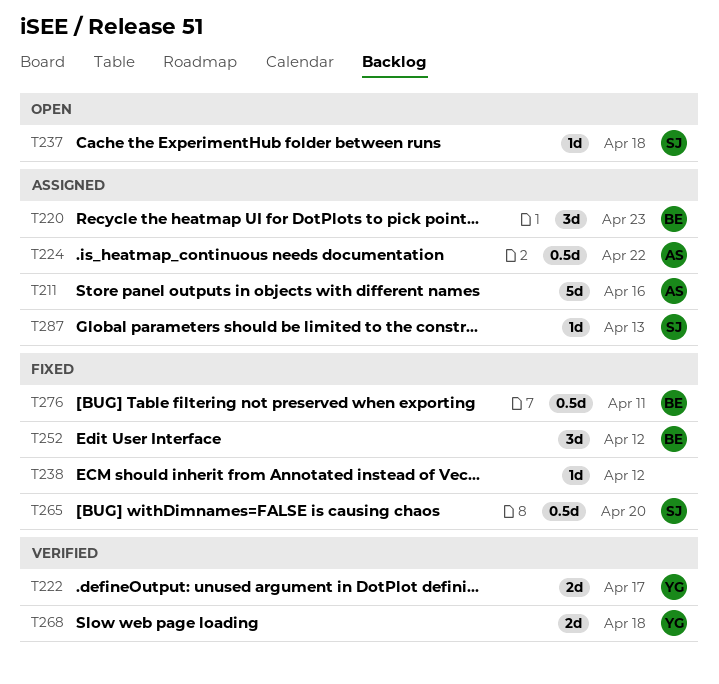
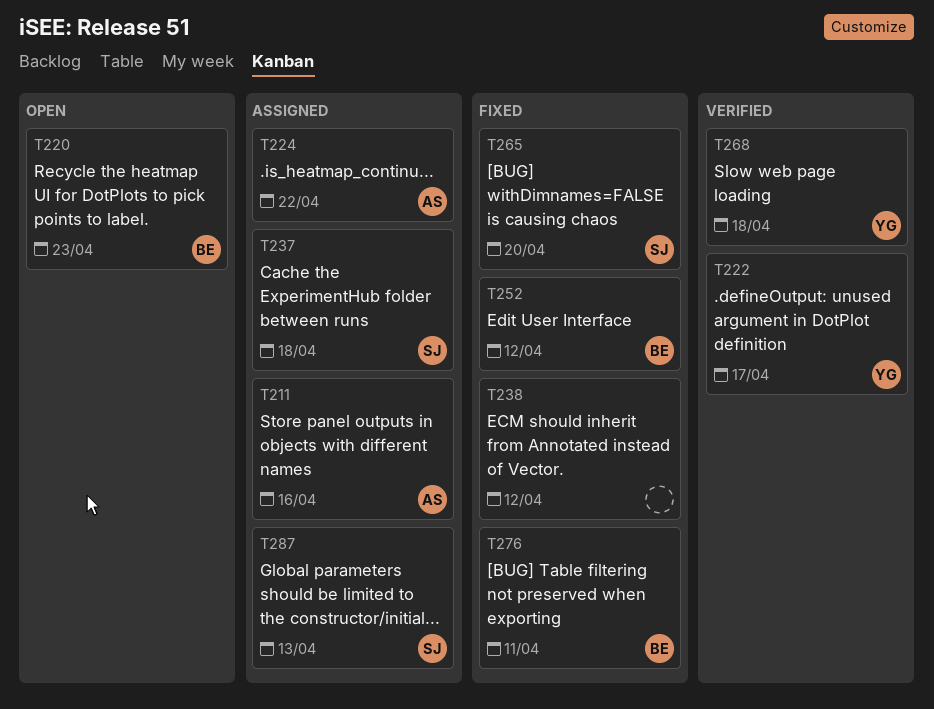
T220, status: Assigned -> Open
T237, status: Open -> Assigned

